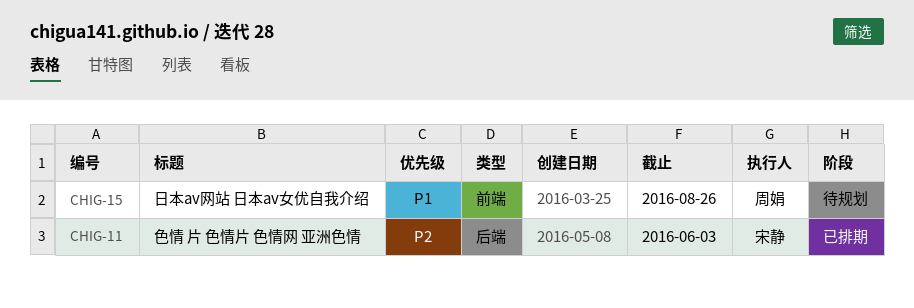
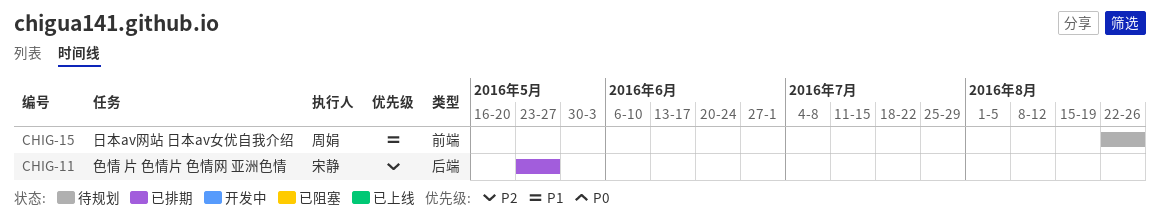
CHIG-11, due: Jun 3 -> May 27

